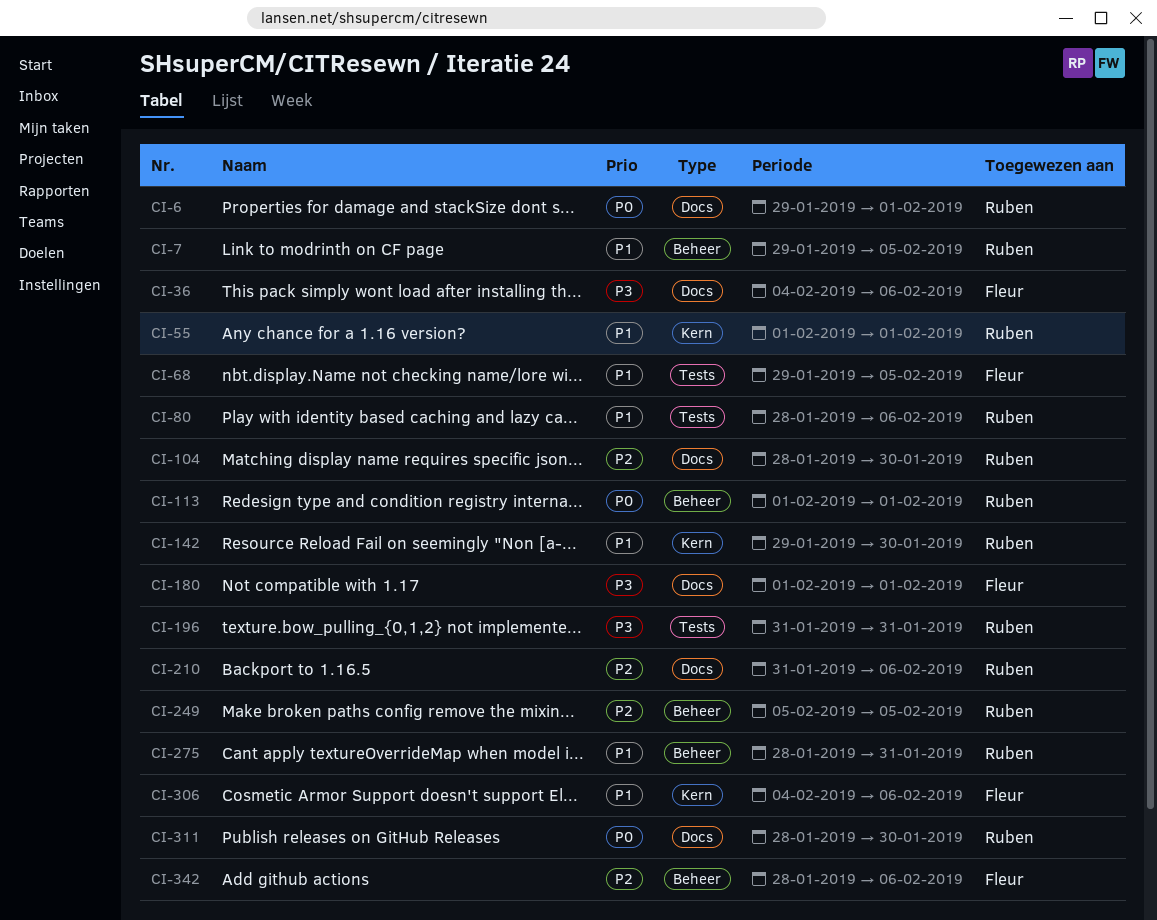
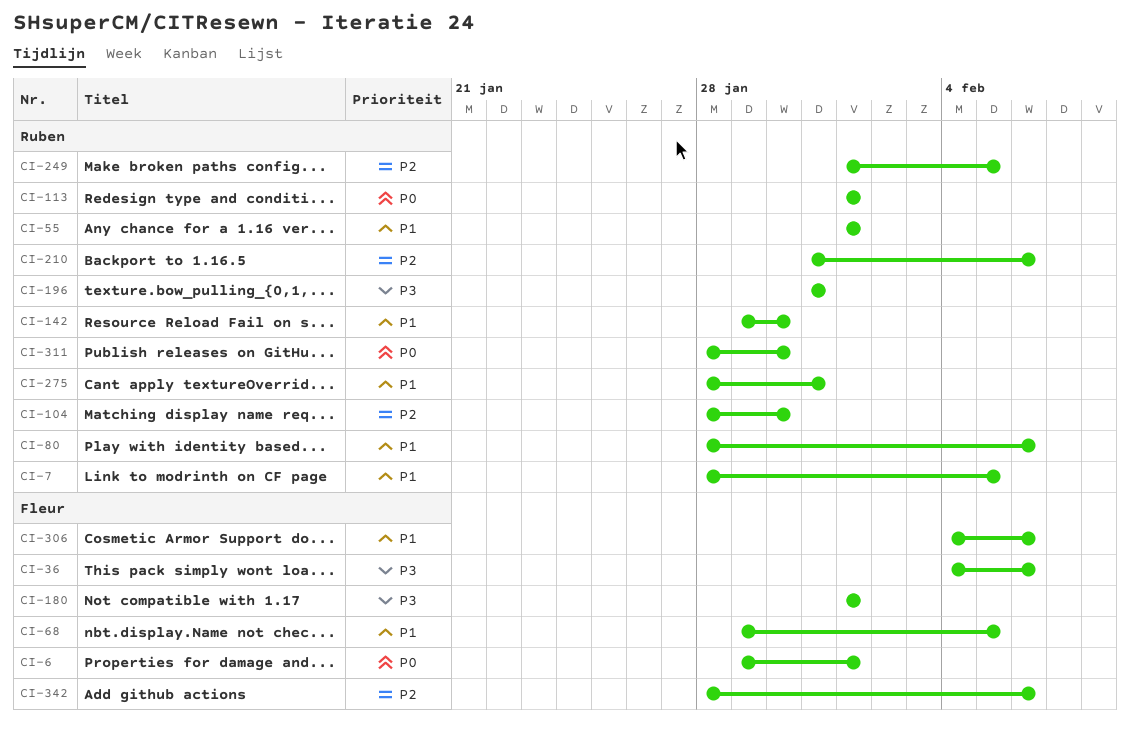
CI-6, owner: Ruben -> Fleur
CI-7, start: Jan 29 -> Jan 28
CI-249, start: Feb 5 -> Feb 1

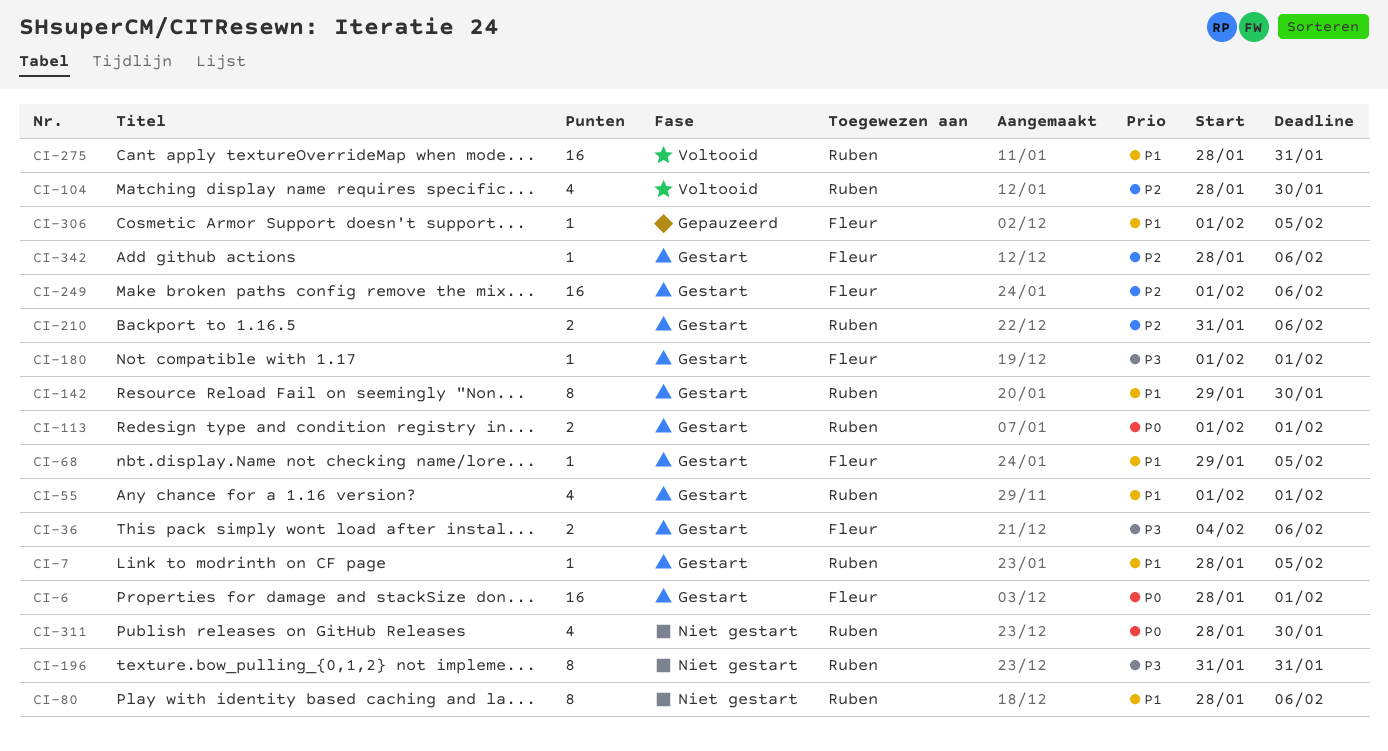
CI-6, start: Jan 29 -> Jan 28
CI-249, owner: Ruben -> Fleur
CI-249, due: Feb 5 -> Feb 6
CI-306, start: Feb 4 -> Feb 1
CI-306, due: Feb 6 -> Feb 5

